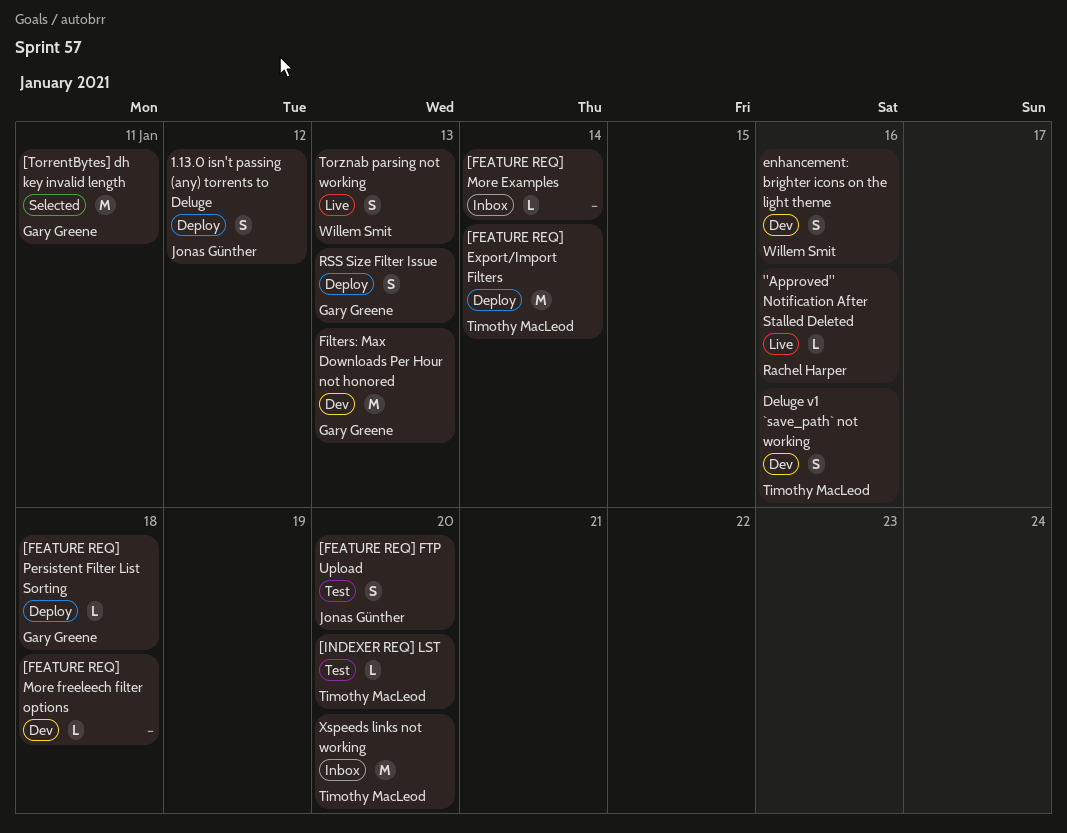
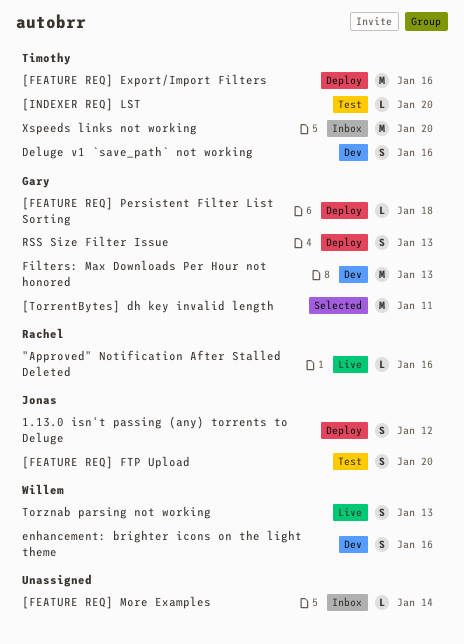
[FEATURE REQ] Export/Import Filters, due: Jan 14 -> Jan 16
[FEATURE REQ] More freeleech filter options: present -> none

